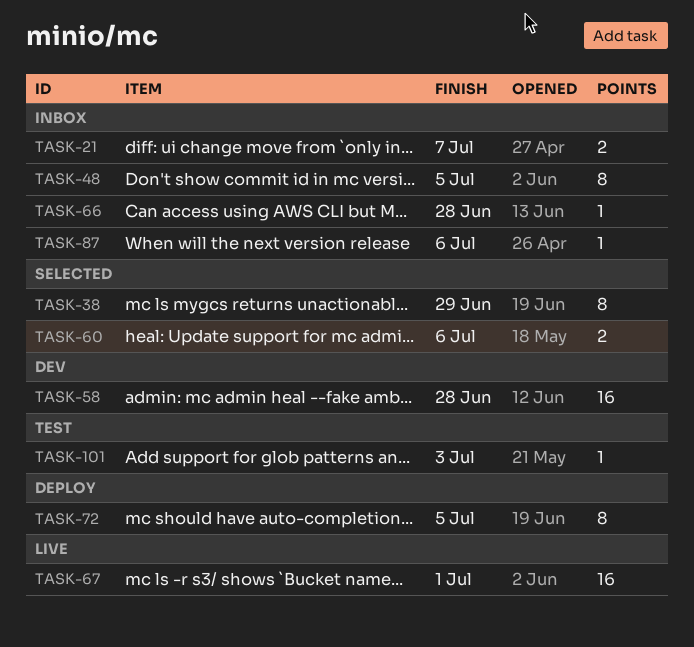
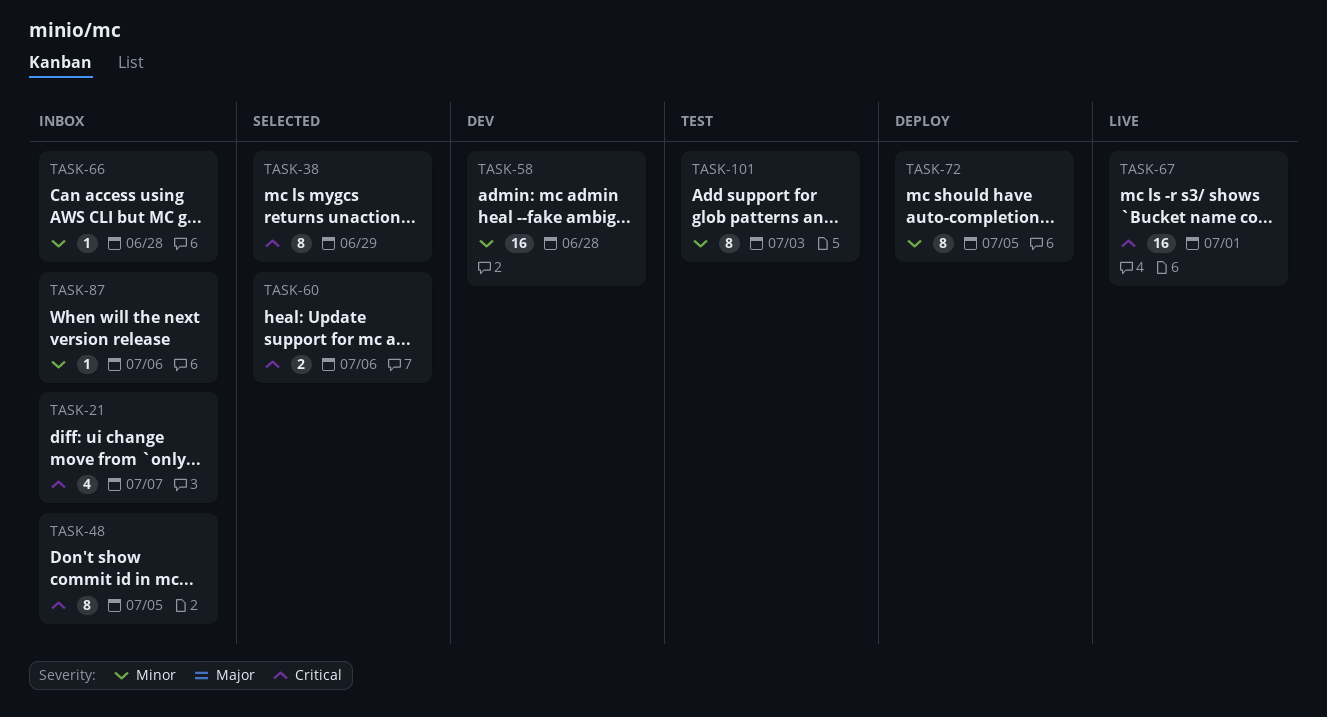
TASK-21, estimate: 2 -> 4
TASK-101, estimate: 1 -> 8

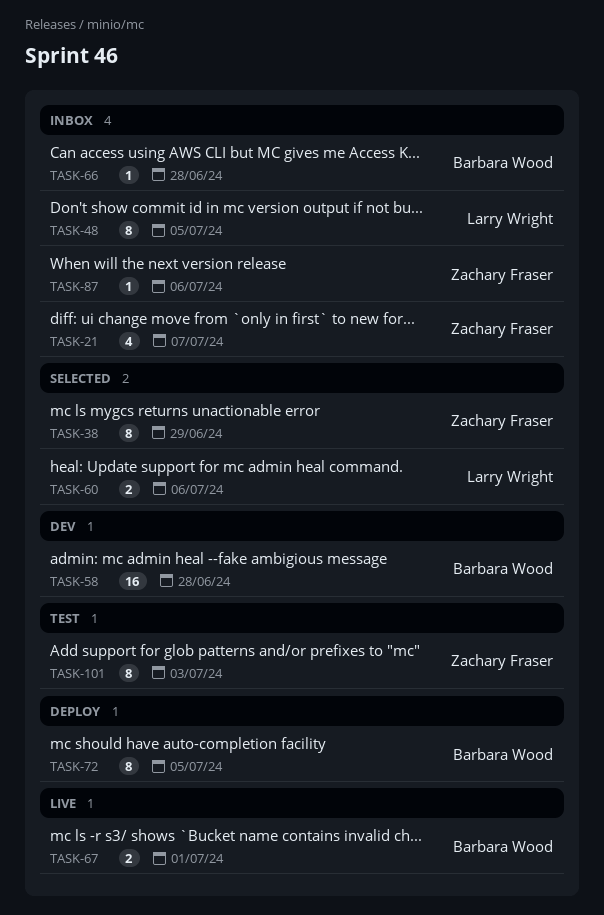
TASK-67, estimate: 16 -> 2

